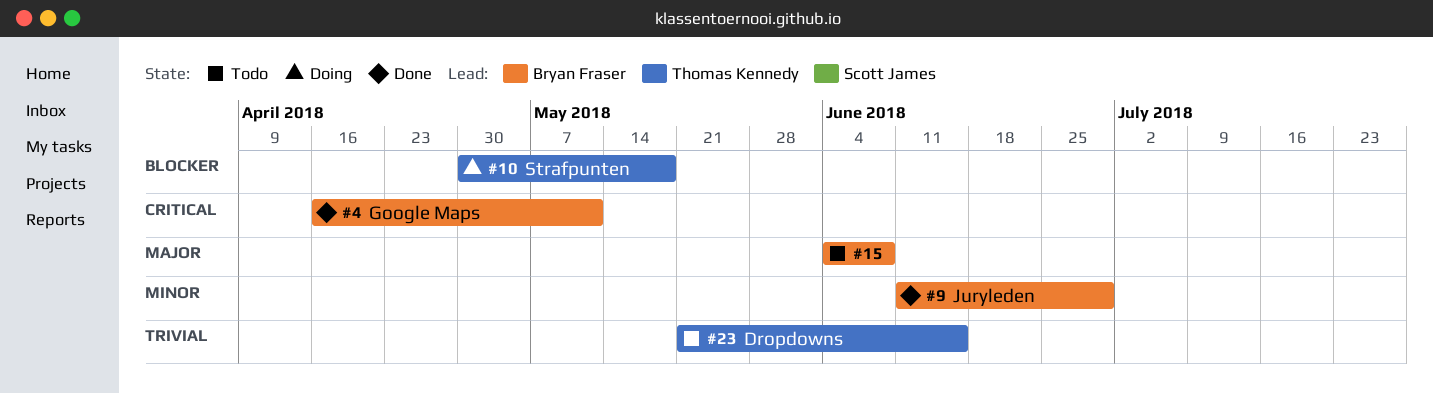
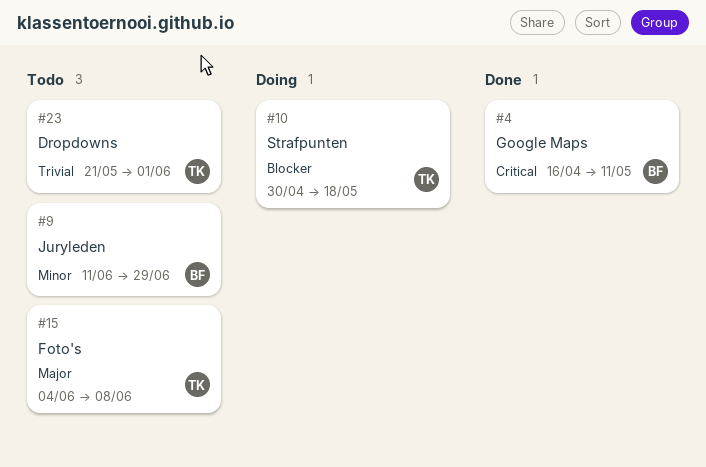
#9, status: Done -> Todo
#15, owner: Bryan Fraser -> Thomas Kennedy
#23, due: Jun 15 -> Jun 1

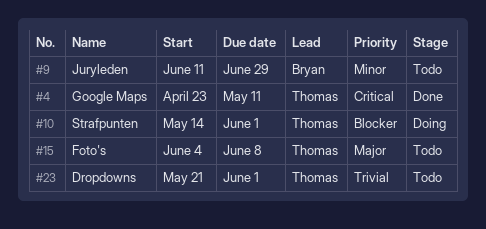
#4, owner: Bryan -> Thomas
#4, start: Apr 16 -> Apr 23
#10, start: Apr 30 -> May 14
#10, due: May 18 -> Jun 1

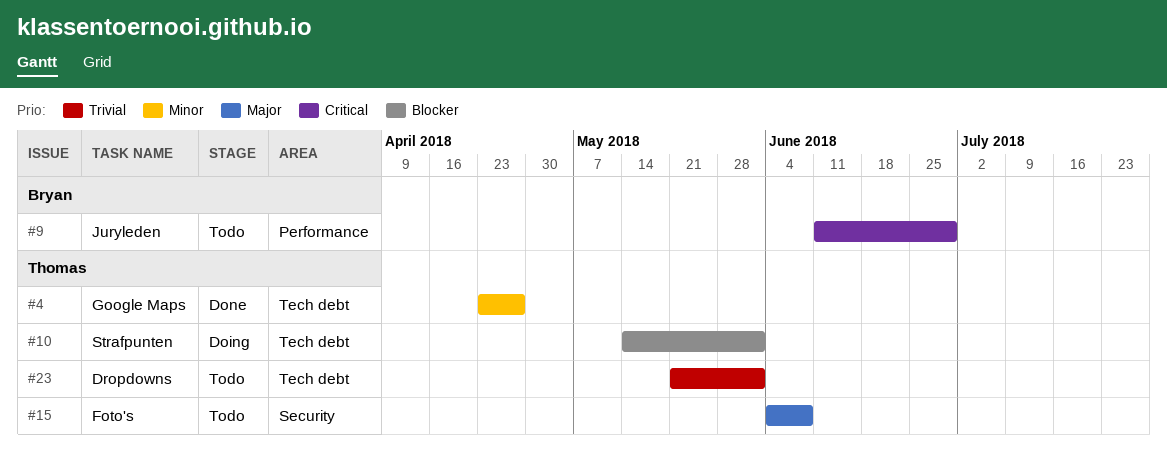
#4, priority: Critical -> Minor
#4, due: May 11 -> Apr 27
#9, priority: Minor -> Critical

